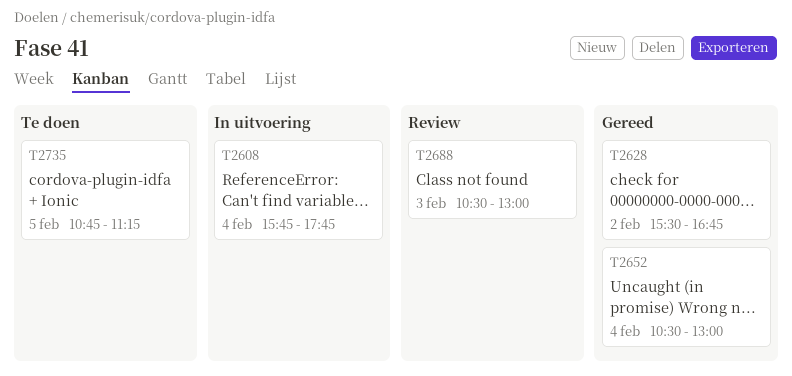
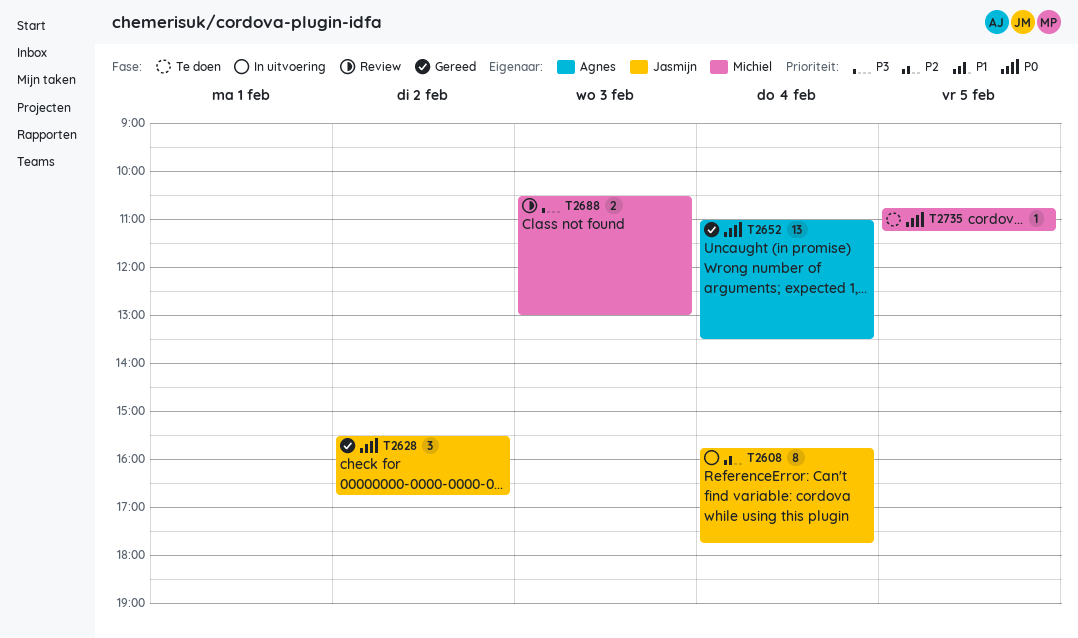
T2652, begins: 10:30 -> 11:00
T2652, ends: 13:00 -> 13:30

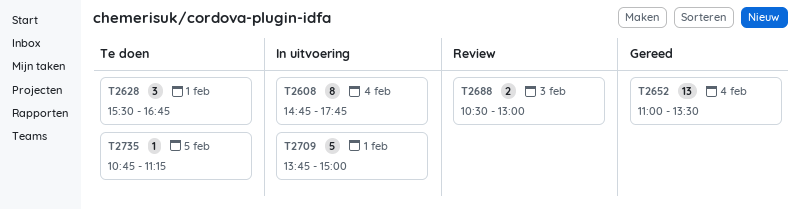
T2608, begins: 15:45 -> 14:45
T2628, status: Gereed -> Te doen
T2628, day: Feb 2 -> Feb 1
T2709: none -> present

